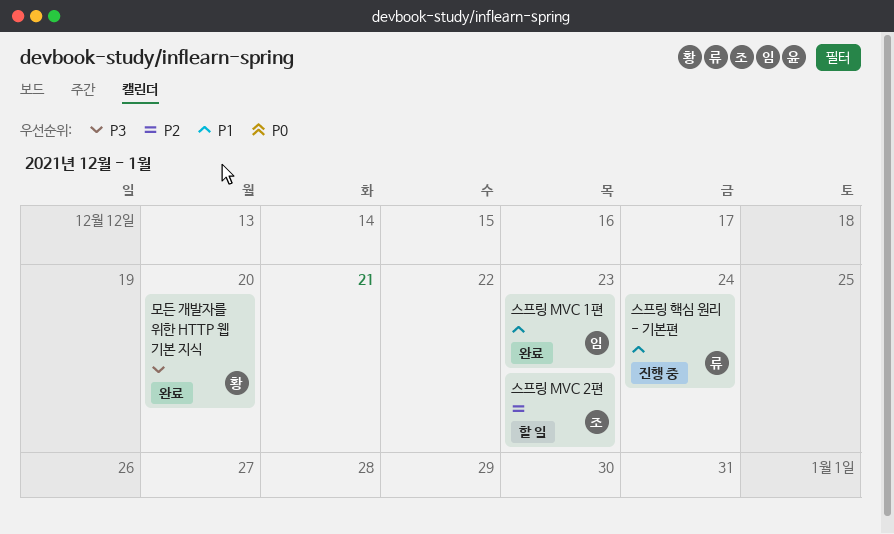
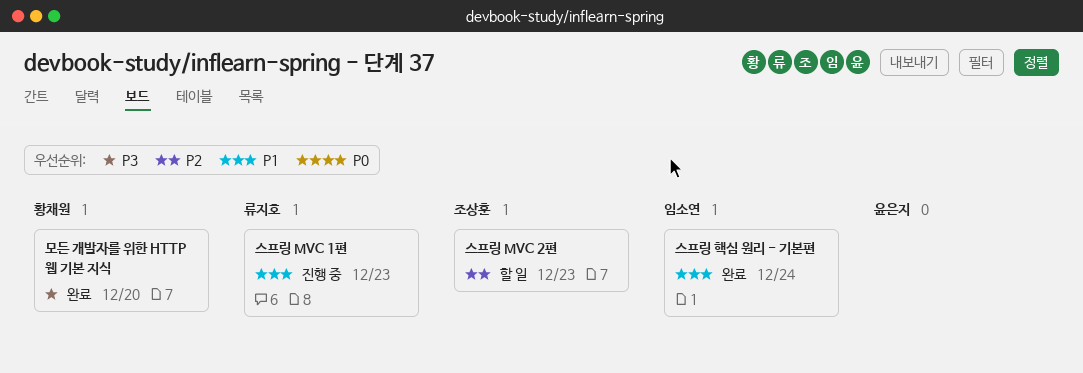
스프링 MVC 1편, status: 완료 -> 진행 중
스프링 MVC 1편, owner: 임소연 -> 류지호
스프링 핵심 원리 - 기본편, status: 진행 중 -> 완료
스프링 핵심 원리 - 기본편, owner: 류지호 -> 임소연

